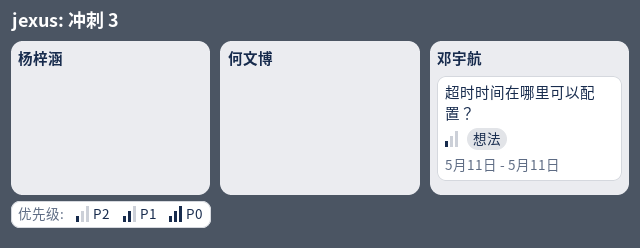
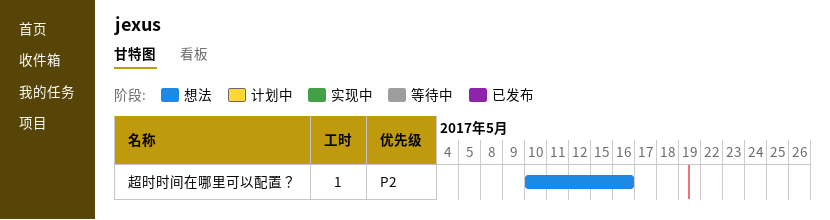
超时时间在哪里可以配置？, start: May 11 -> May 10
超时时间在哪里可以配置？, due: May 11 -> May 16

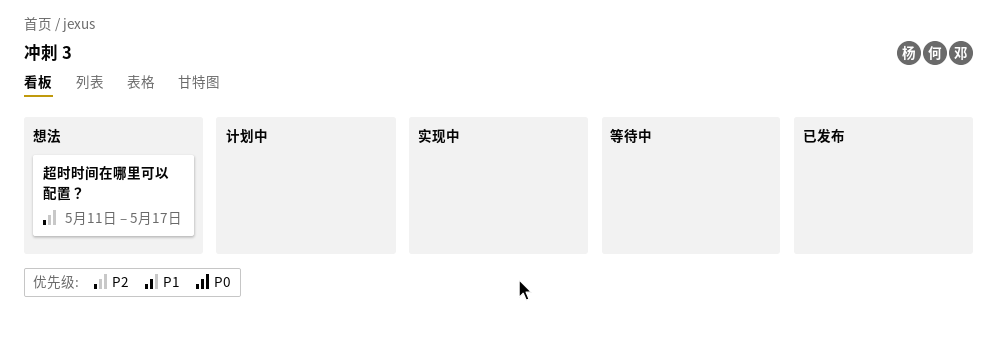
超时时间在哪里可以配置？, start: May 10 -> May 11
超时时间在哪里可以配置？, due: May 16 -> May 17

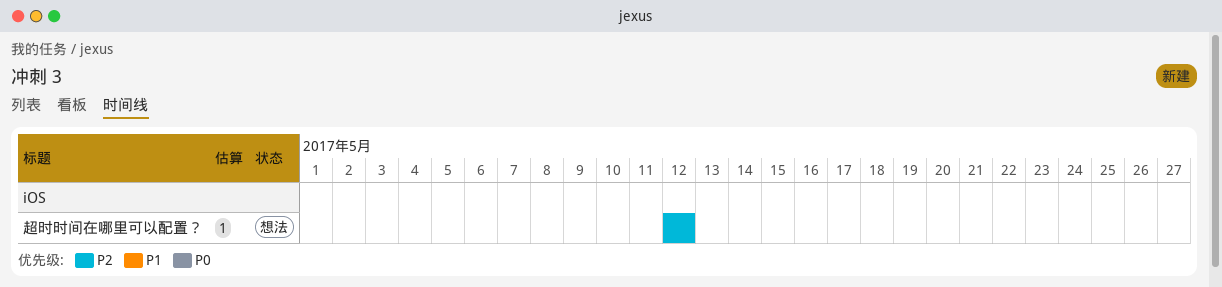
超时时间在哪里可以配置？, start: May 11 -> May 12
超时时间在哪里可以配置？, due: May 17 -> May 12

